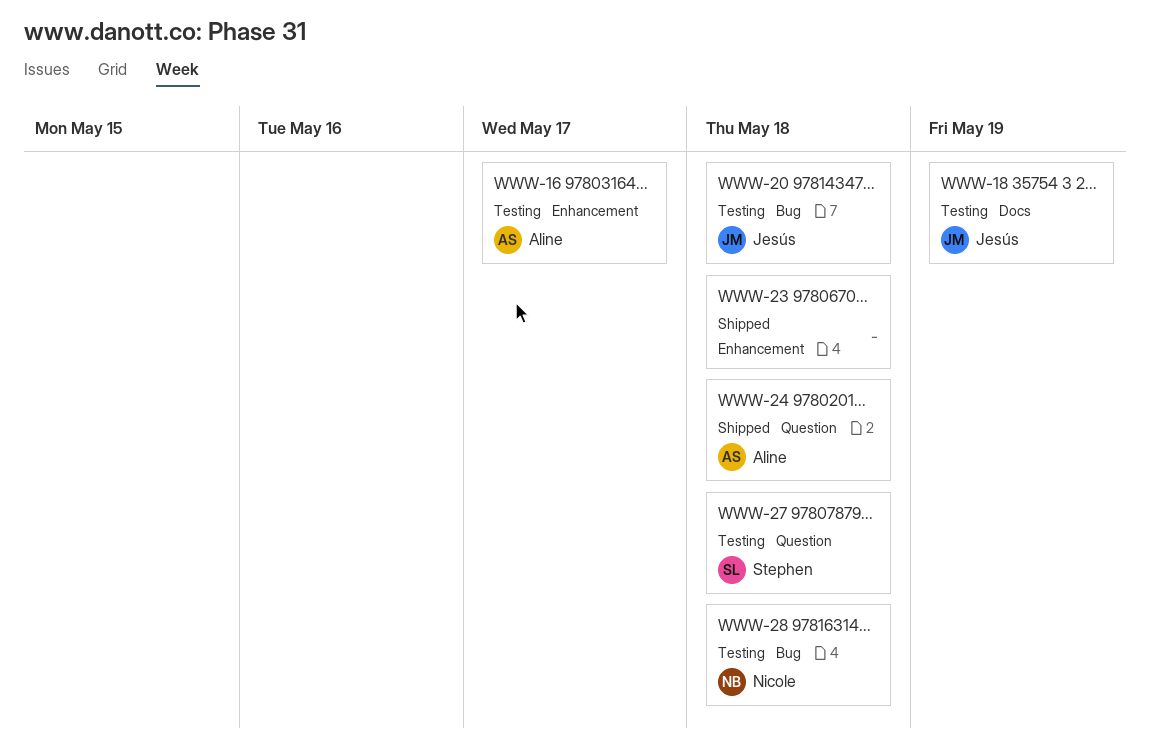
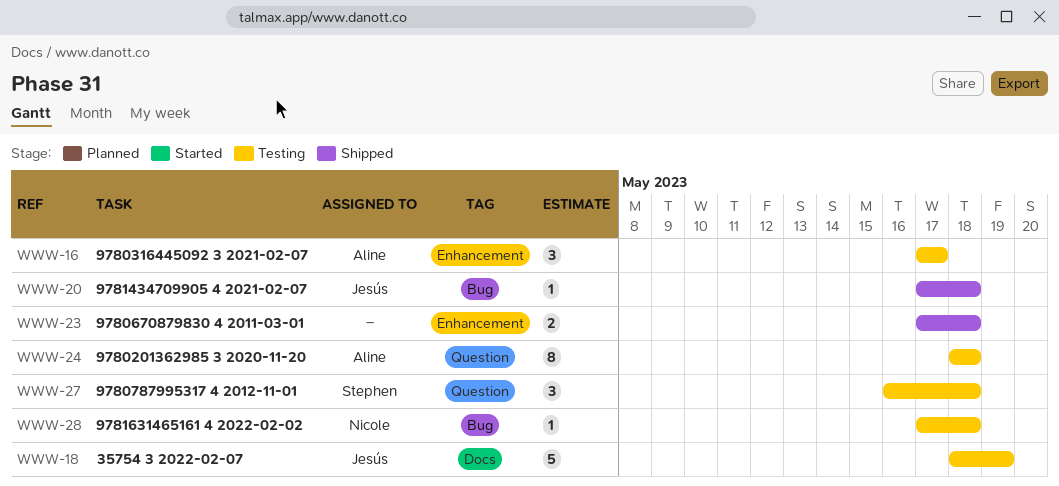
WWW-20, status: Testing -> Shipped
WWW-24, status: Shipped -> Testing

